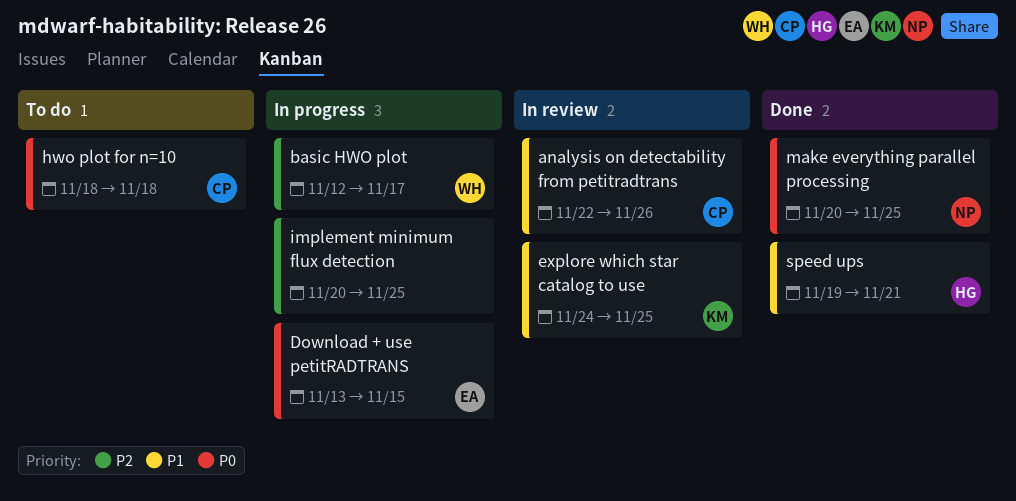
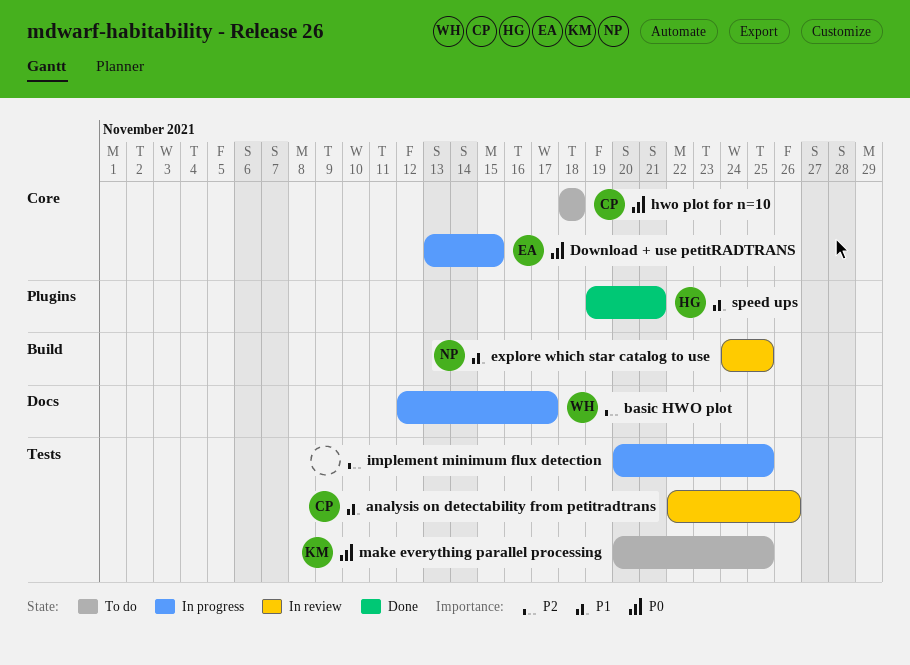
explore which star catalog to use, owner: KM -> NP
make everything parallel processing, status: Done -> To do
make everything parallel processing, owner: NP -> KM

